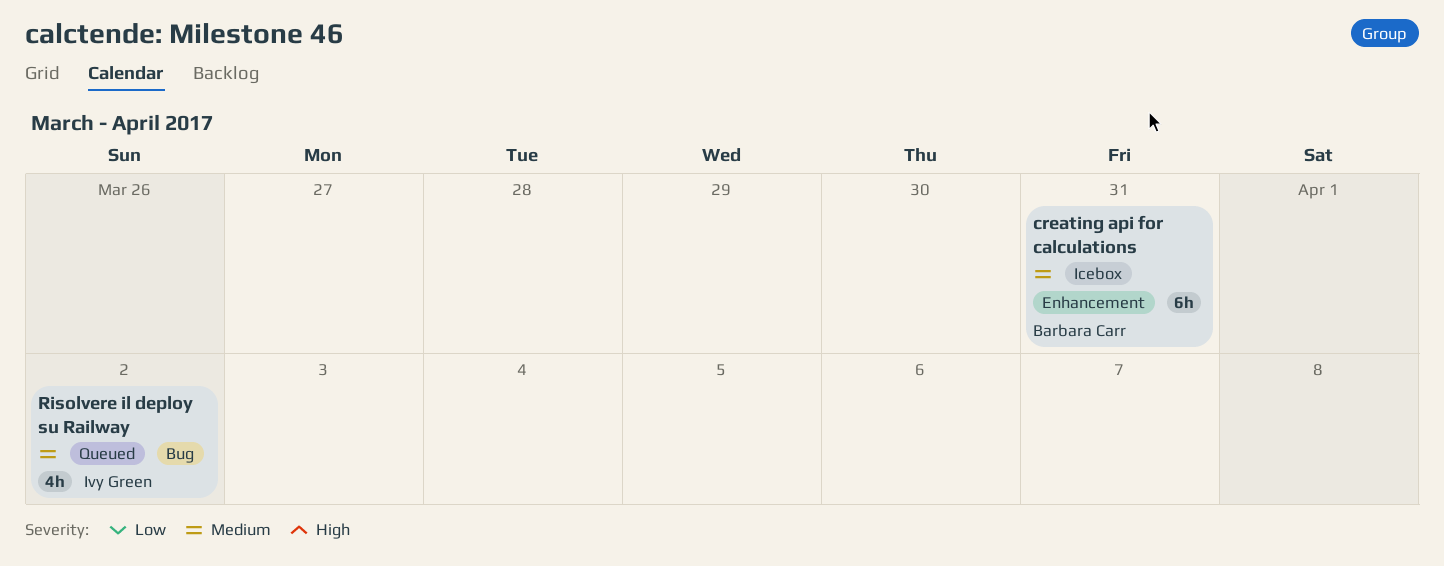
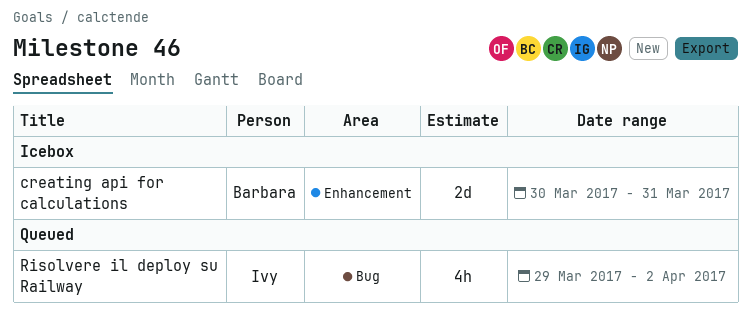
creating api for calculations, estimate: 6h -> 2d

